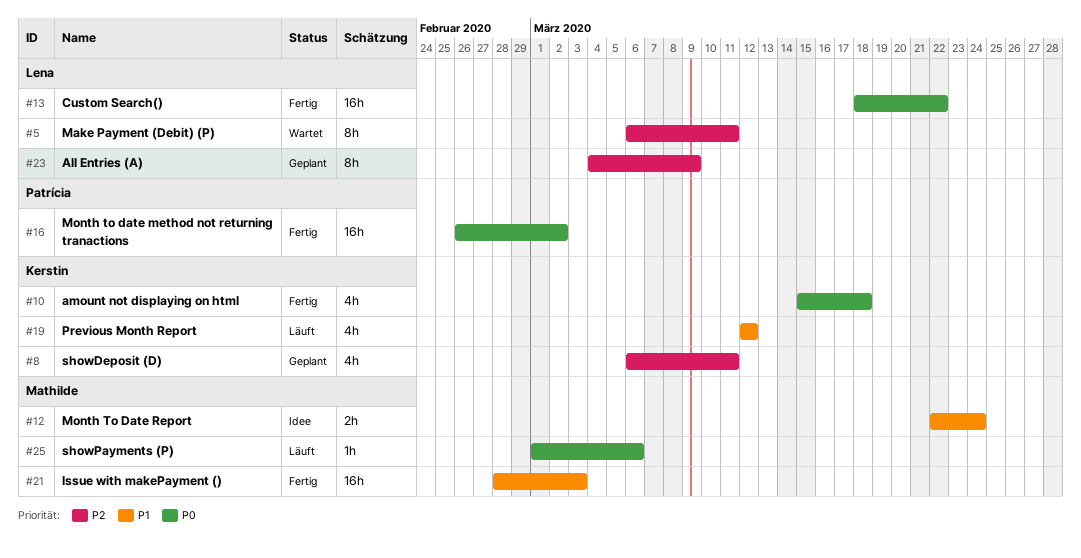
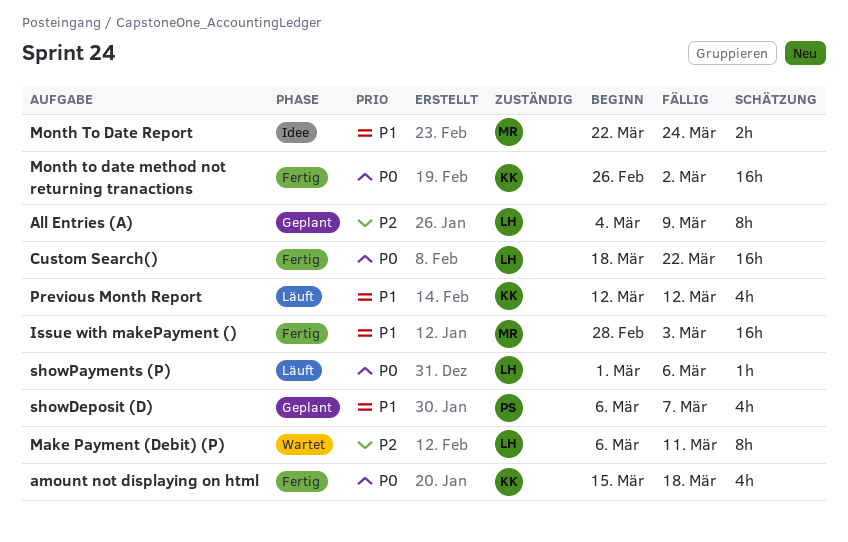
Month to date method not returning tranactions, owner: Patrícia -> Kerstin
showDeposit (D), owner: Kerstin -> Patrícia
showDeposit (D), priority: P2 -> P1
showDeposit (D), due: Mar 11 -> Mar 7
showPayments (P), owner: Mathilde -> Lena

